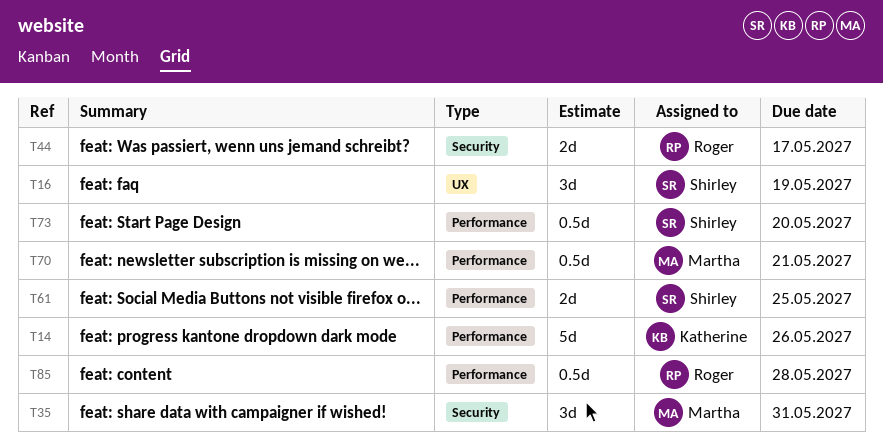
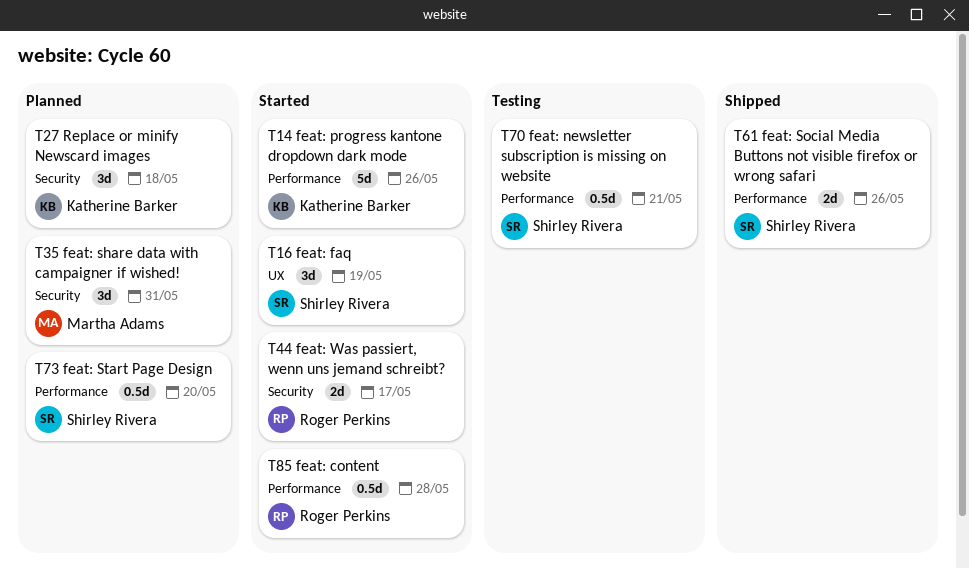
T27: none -> present
T61, due: May 25 -> May 26
T70, owner: Martha Adams -> Shirley Rivera

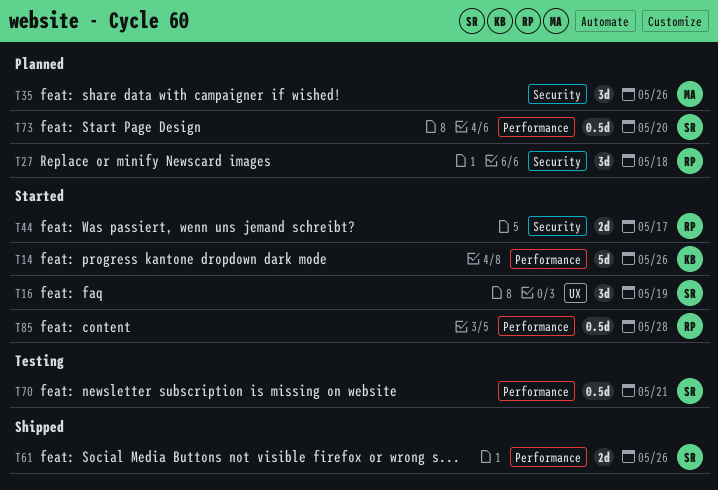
T27, owner: Katherine Barker -> Roger Perkins
T35, due: May 31 -> May 26

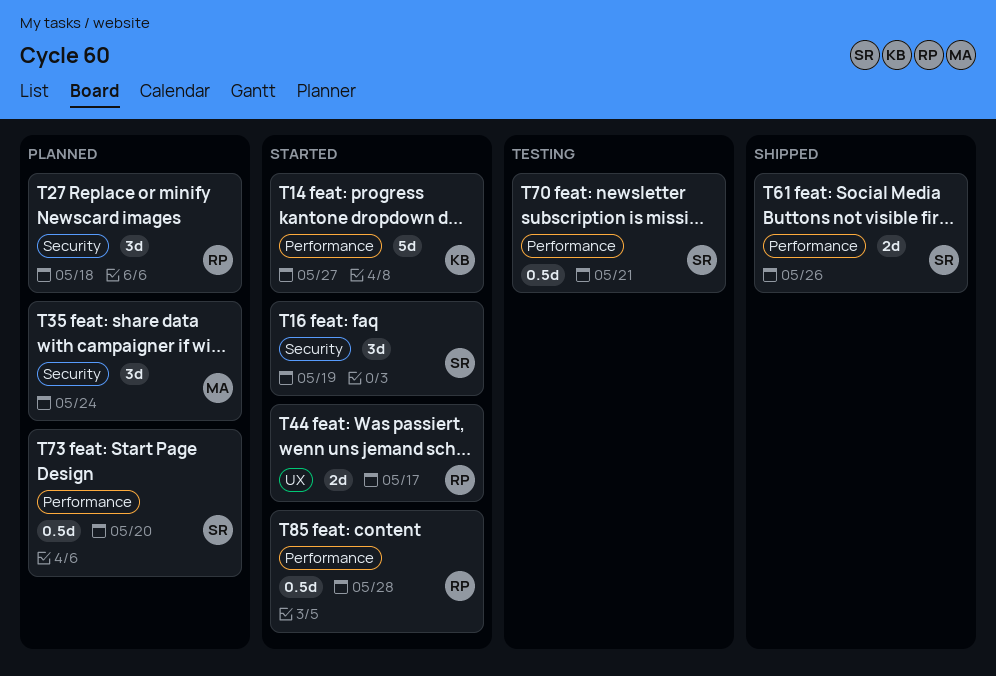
T14, due: May 26 -> May 27
T16, label: UX -> Security
T35, due: May 26 -> May 24
T44, label: Security -> UX

